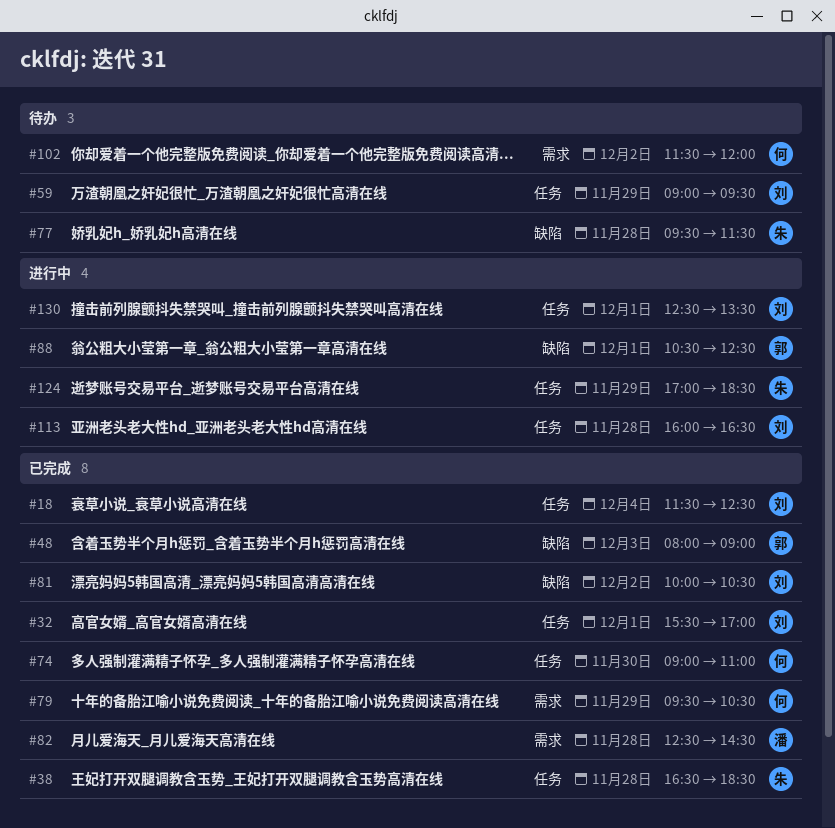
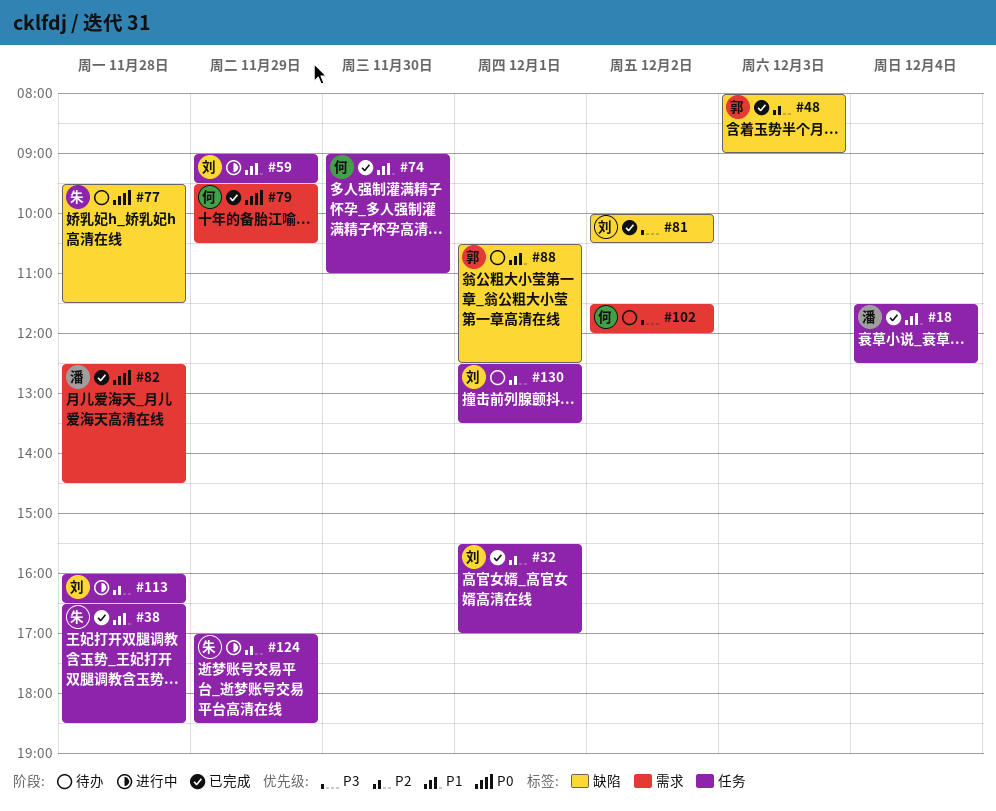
#18, owner: 刘 -> 潘
#59, status: 待办 -> 进行中
#88, status: 进行中 -> 待办
#130, status: 进行中 -> 待办

